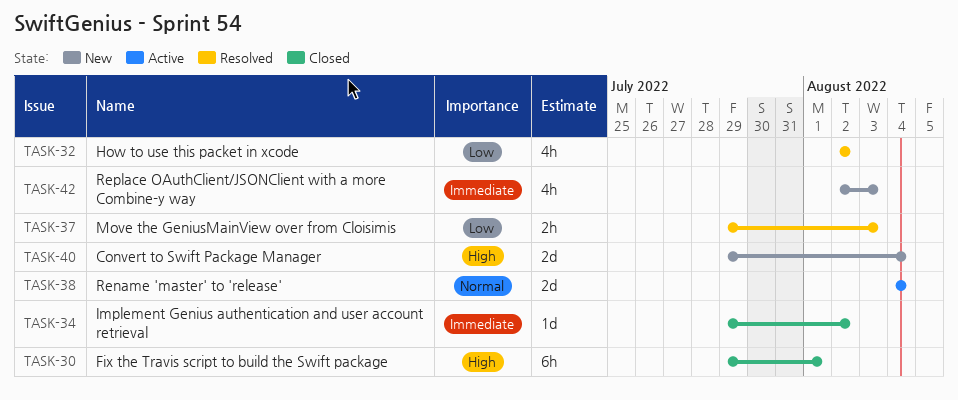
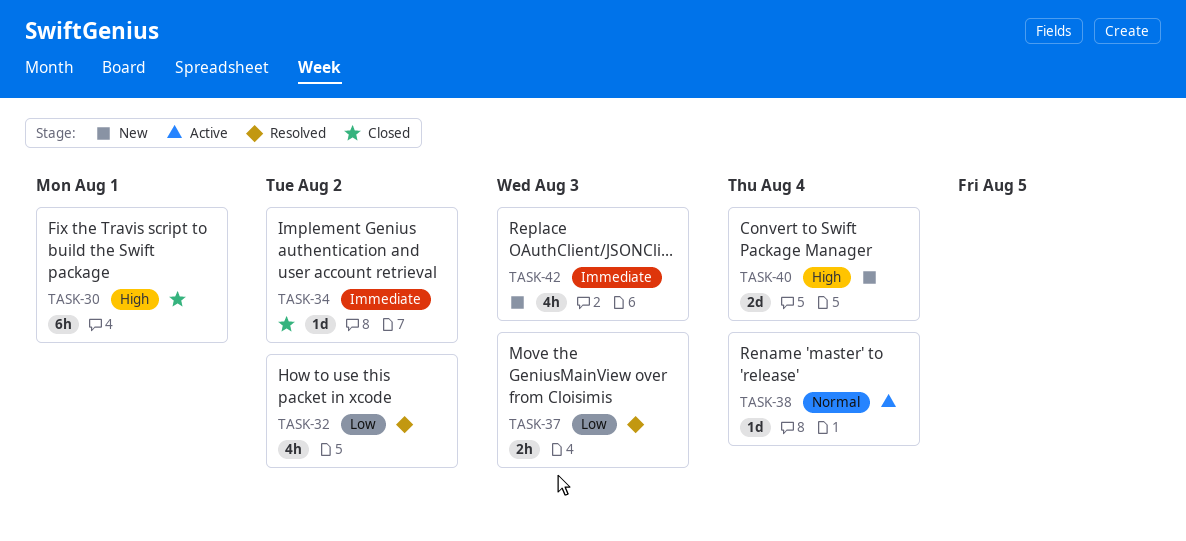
TASK-38, estimate: 2d -> 1d

